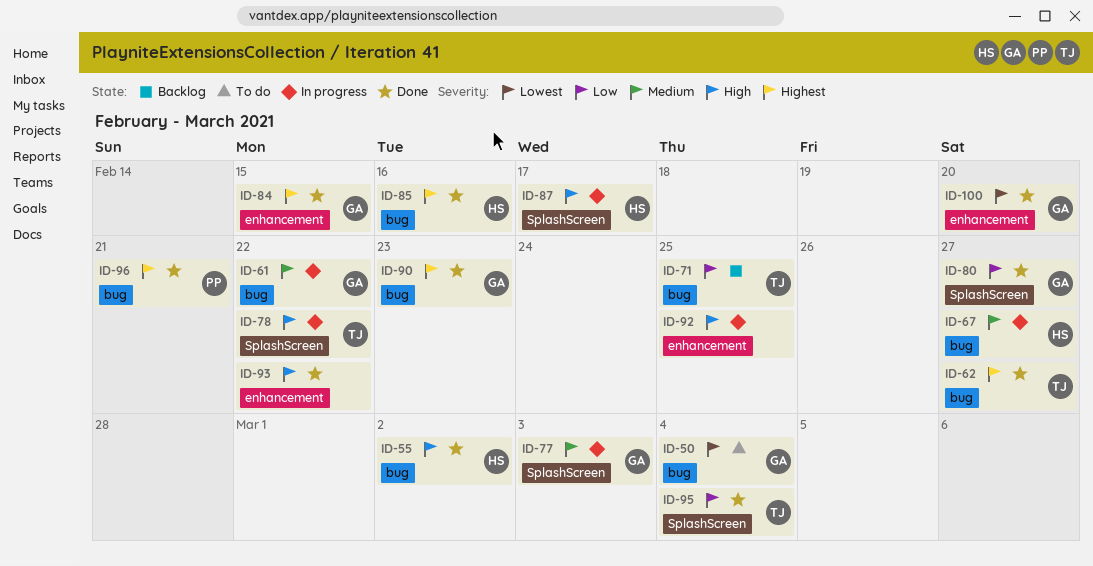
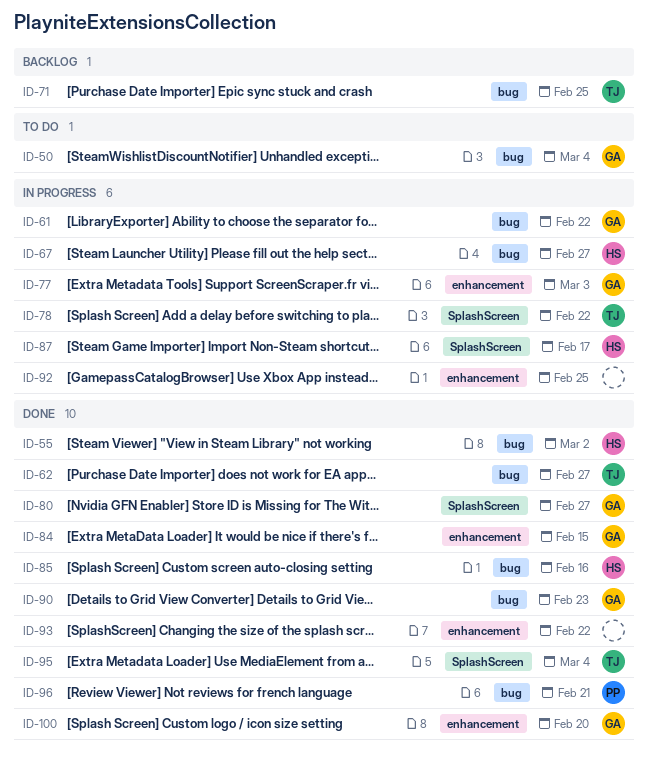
ID-77, label: SplashScreen -> enhancement

